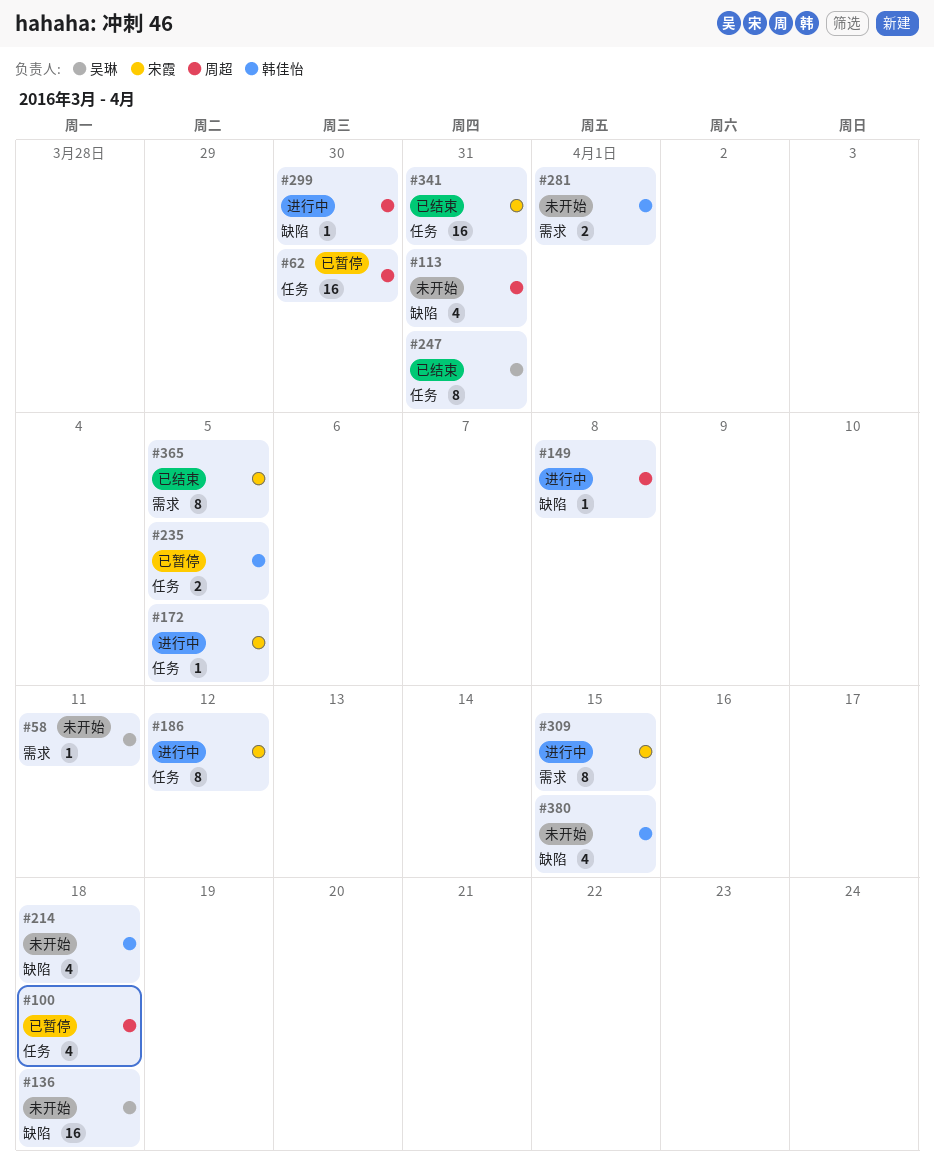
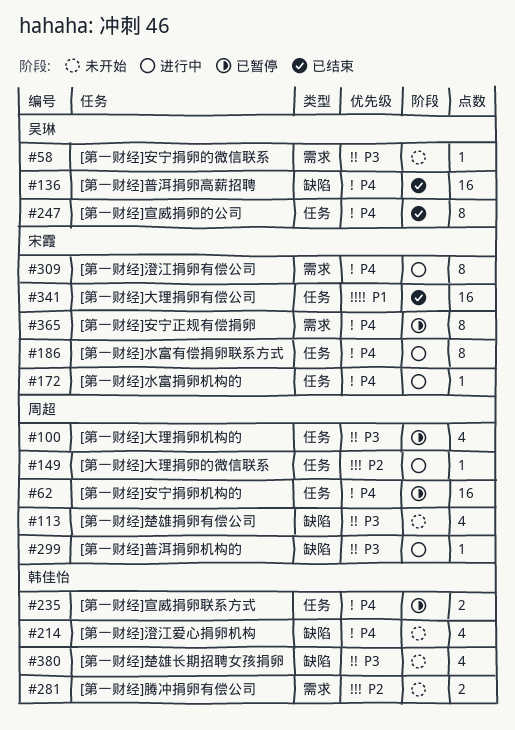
#136, status: 未开始 -> 已结束
#149, label: 缺陷 -> 任务
#365, status: 已结束 -> 已暂停

